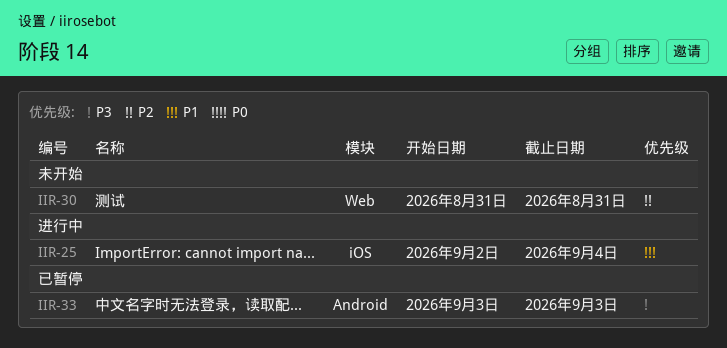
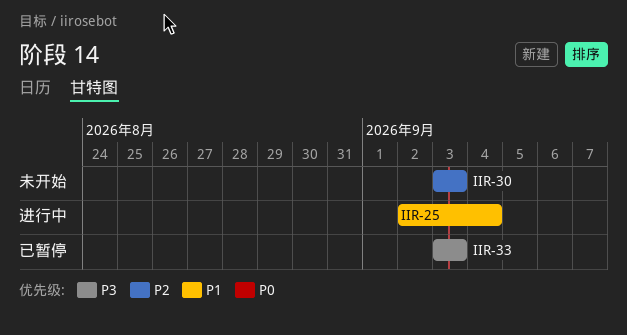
IIR-30, start: Aug 31 -> Sep 3
IIR-30, due: Aug 31 -> Sep 3

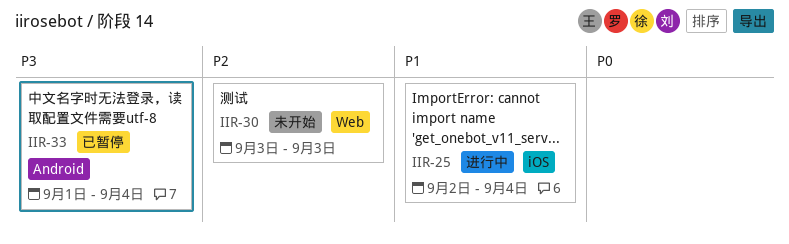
IIR-33, start: Sep 3 -> Sep 1
IIR-33, due: Sep 3 -> Sep 4

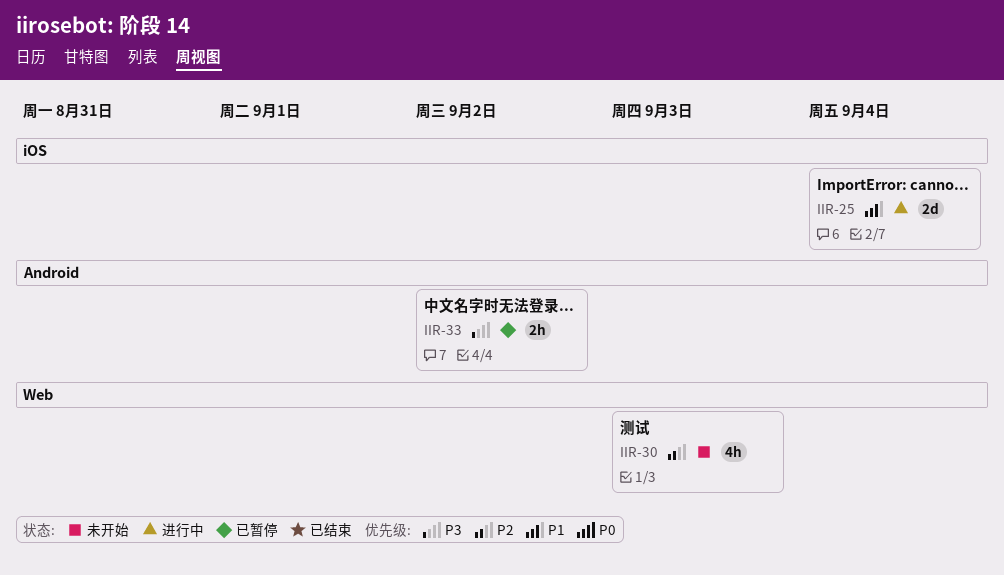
IIR-33, due: Sep 4 -> Sep 2

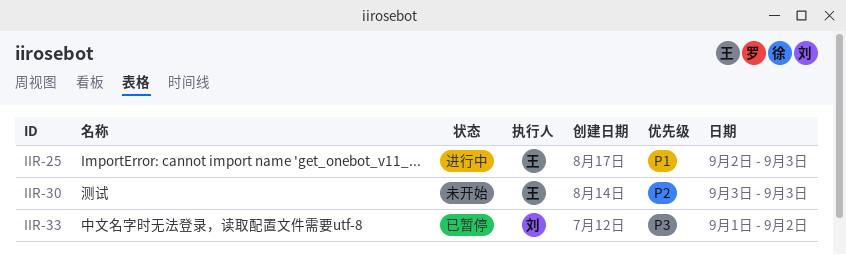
IIR-25, due: Sep 4 -> Sep 3

